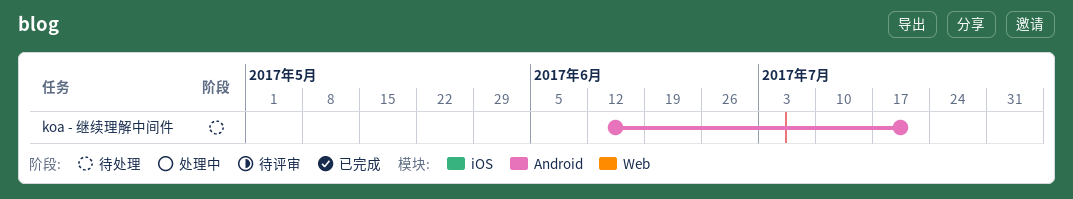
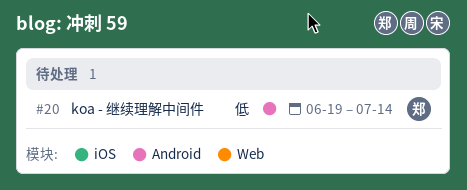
koa - 继续理解中间件, start: Jun 12 -> Jun 19
koa - 继续理解中间件, due: Jul 21 -> Jul 14

